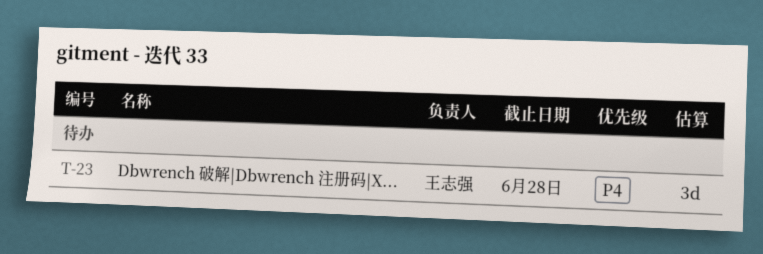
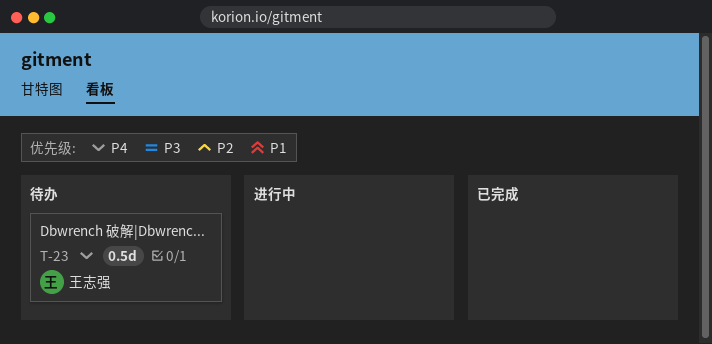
T-23, estimate: 3d -> 0.5d

